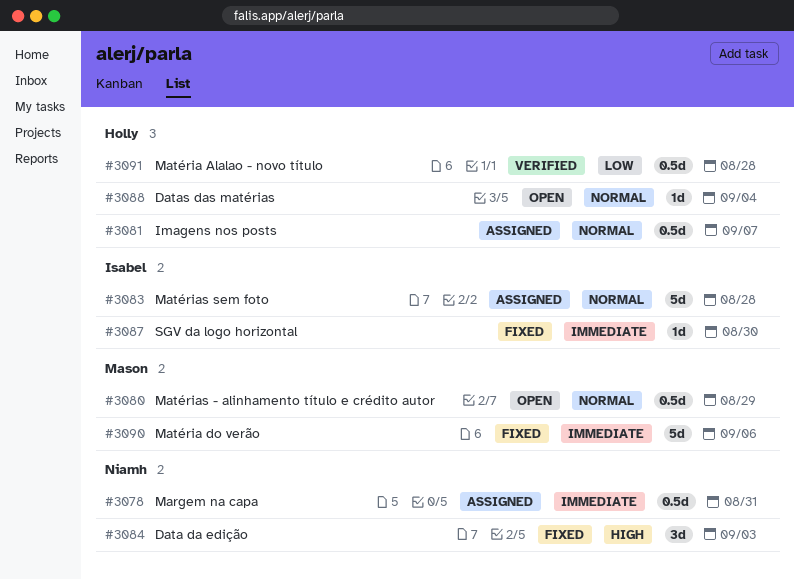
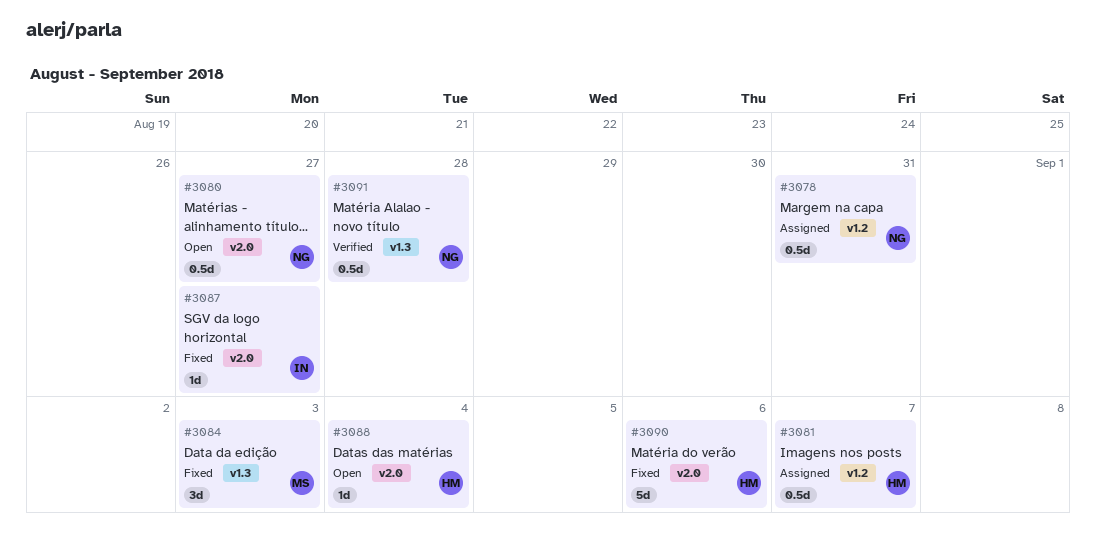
#3080, owner: Mason -> Niamh
#3080, due: Aug 29 -> Aug 27
#3083: present -> none
#3084, owner: Niamh -> Mason
#3087, due: Aug 30 -> Aug 27
#3090, owner: Mason -> Holly
#3091, owner: Holly -> Niamh

